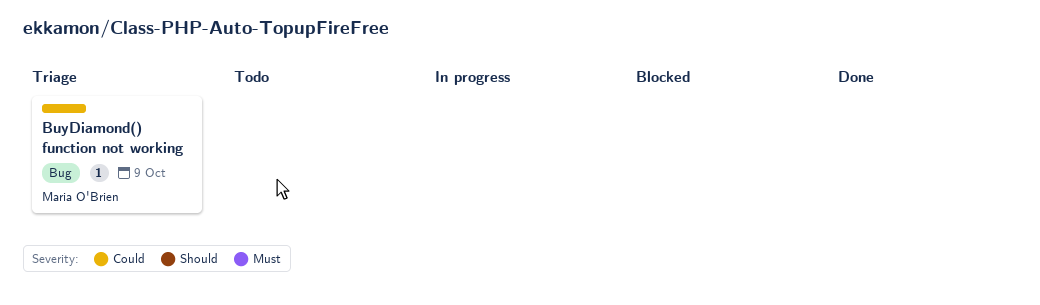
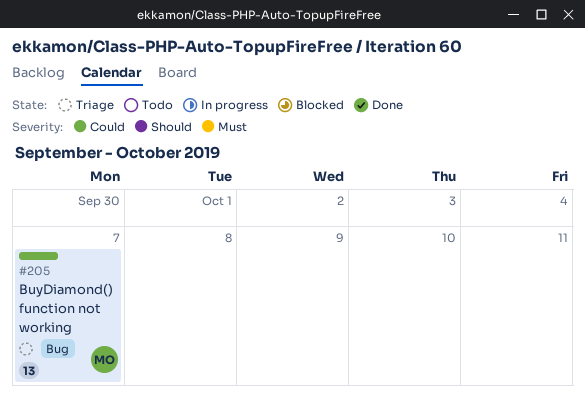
BuyDiamond() function not working, estimate: 1 -> 13
BuyDiamond() function not working, due: Oct 9 -> Oct 7

